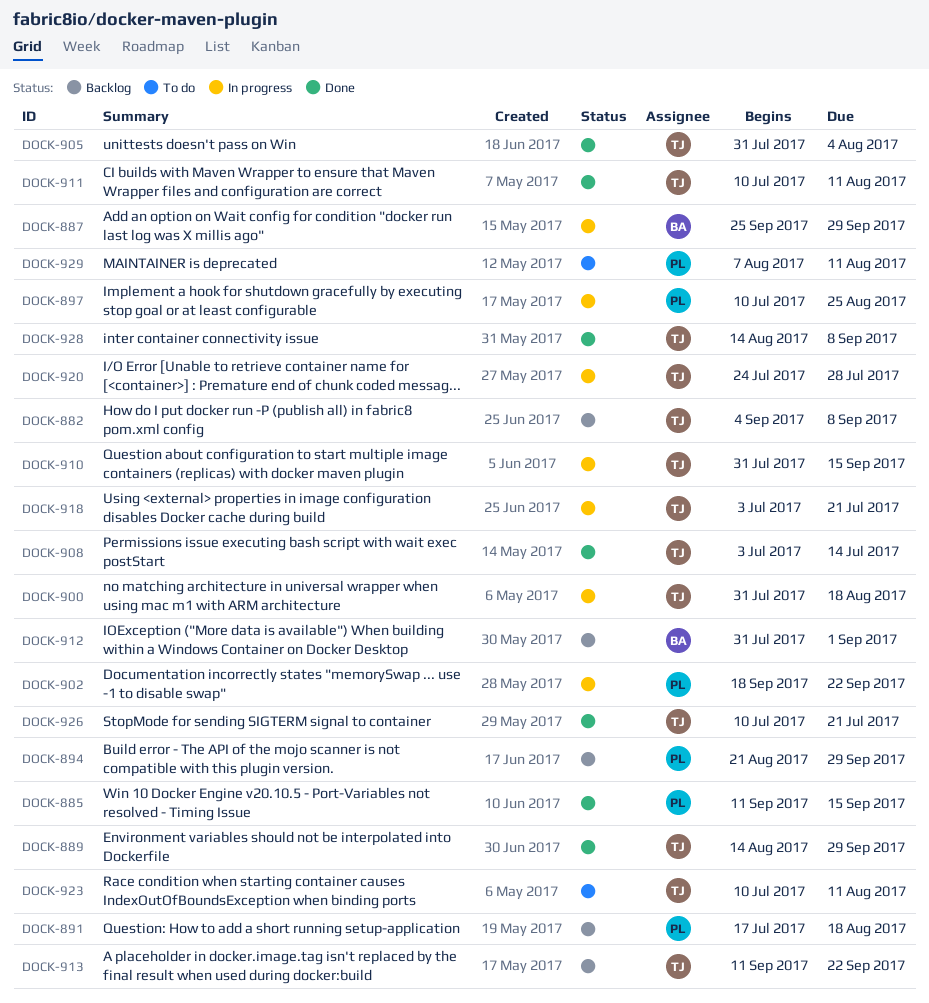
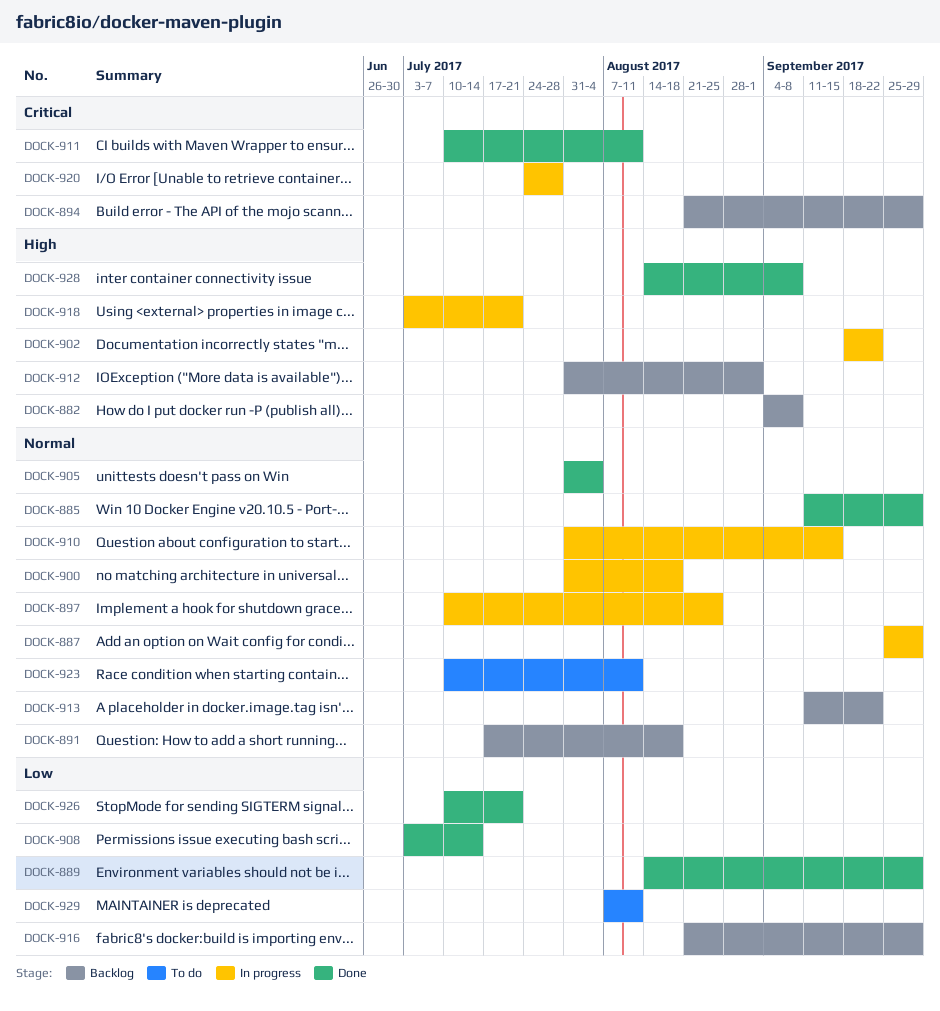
DOCK-885, due: Sep 15 -> Sep 29
DOCK-916: none -> present

